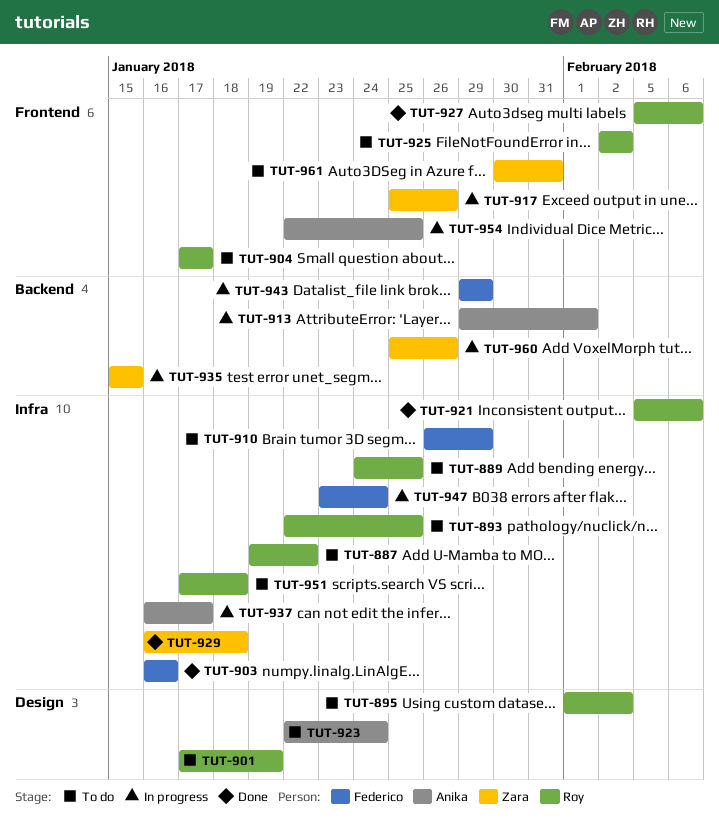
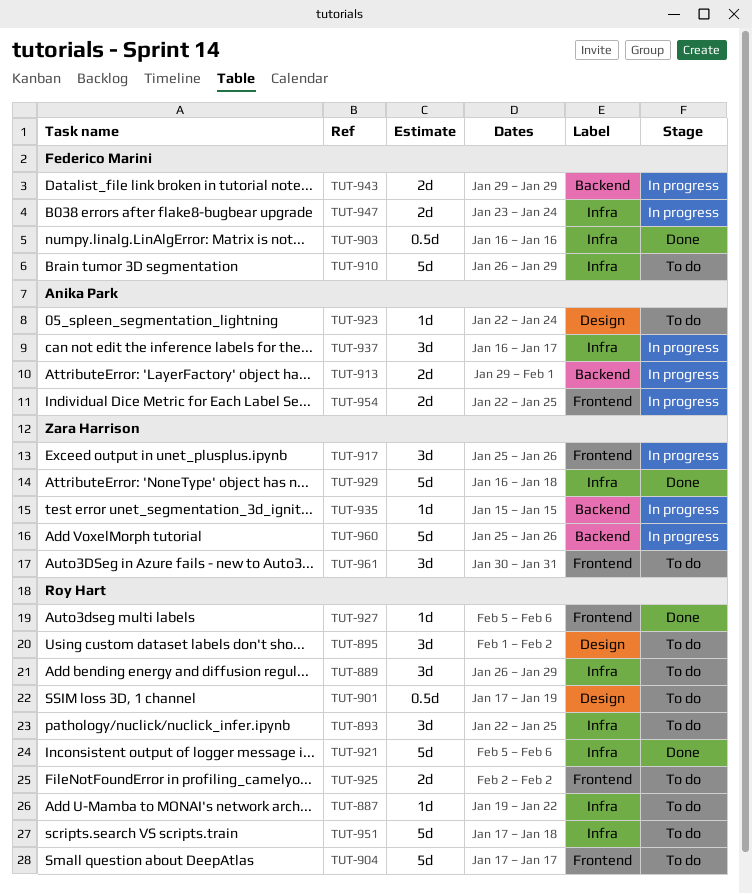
TUT-889, start: Jan 24 -> Jan 26
TUT-889, due: Jan 25 -> Jan 29

